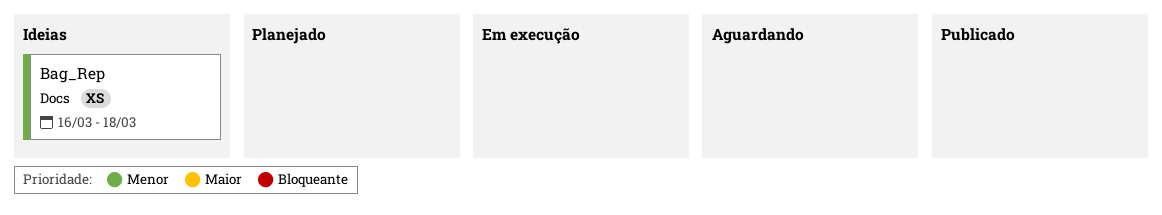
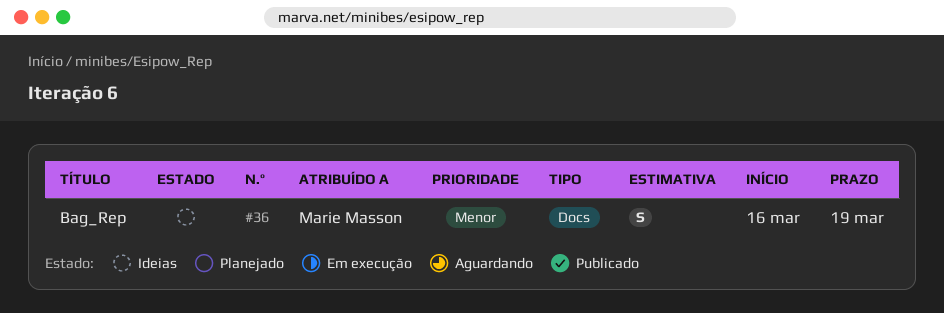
Bag_Rep, estimate: XS -> S
Bag_Rep, due: Mar 18 -> Mar 19

